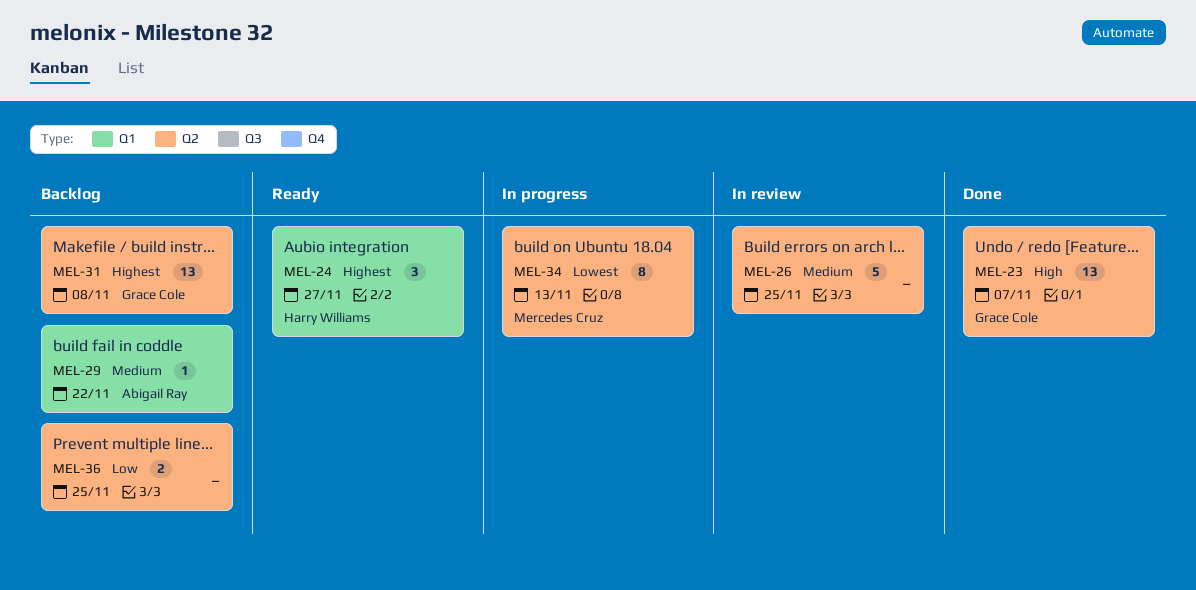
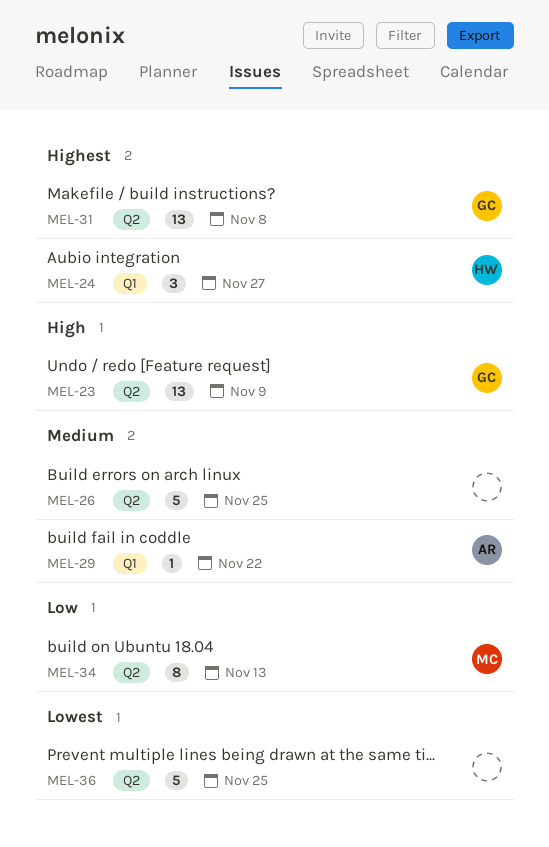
MEL-23, due: Nov 7 -> Nov 9
MEL-34, priority: Lowest -> Low
MEL-36, priority: Low -> Lowest
MEL-36, estimate: 2 -> 5

